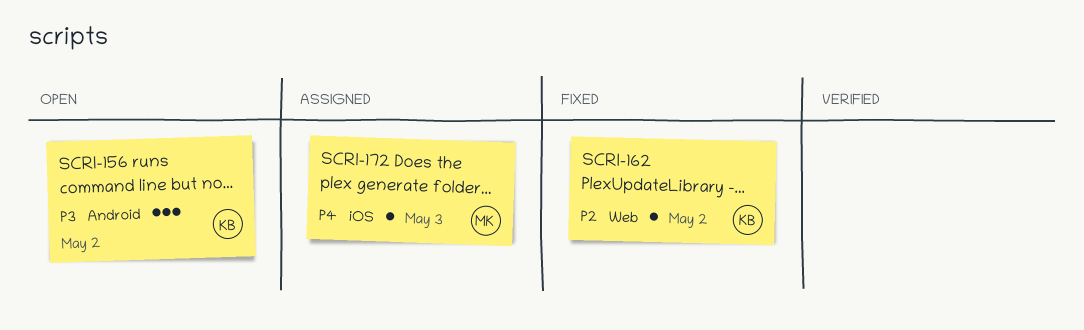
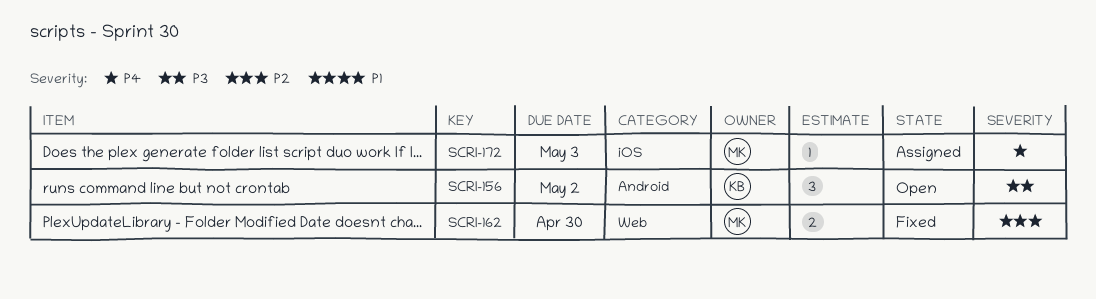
SCRI-162, owner: KB -> MK
SCRI-162, estimate: 1 -> 2
SCRI-162, due: May 2 -> Apr 30

